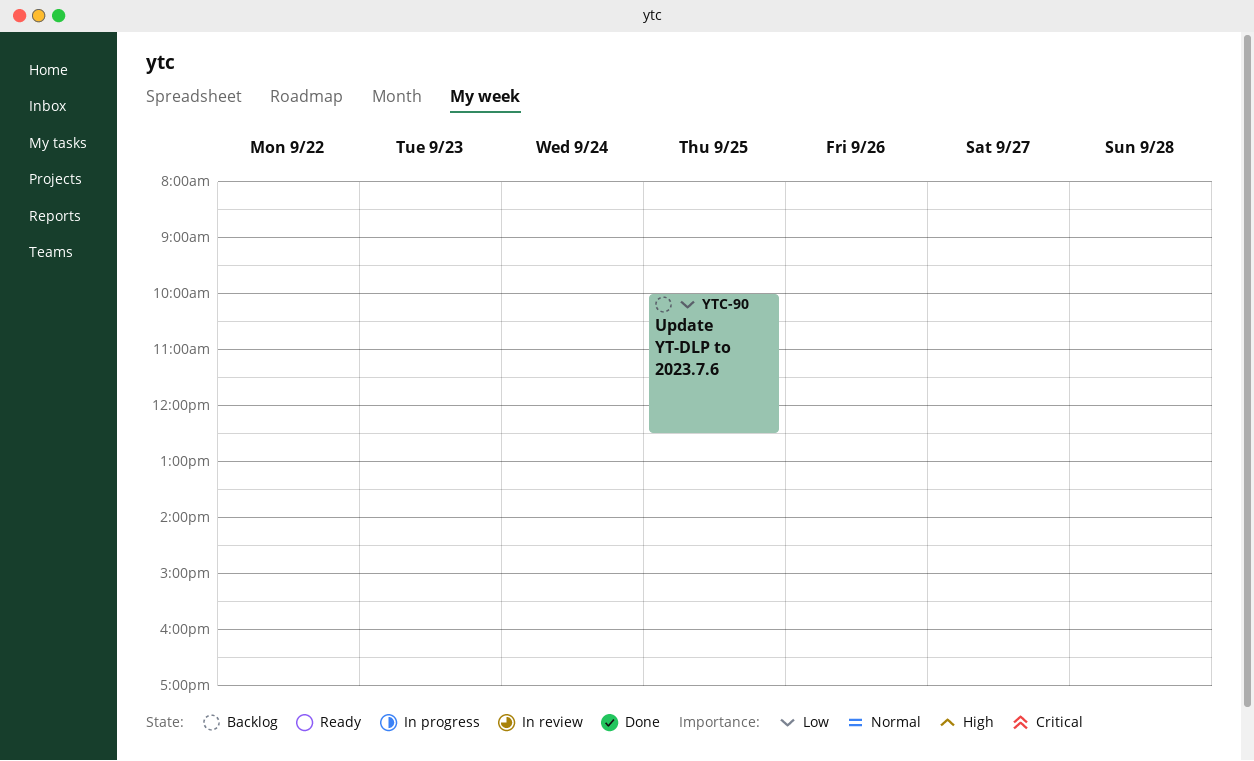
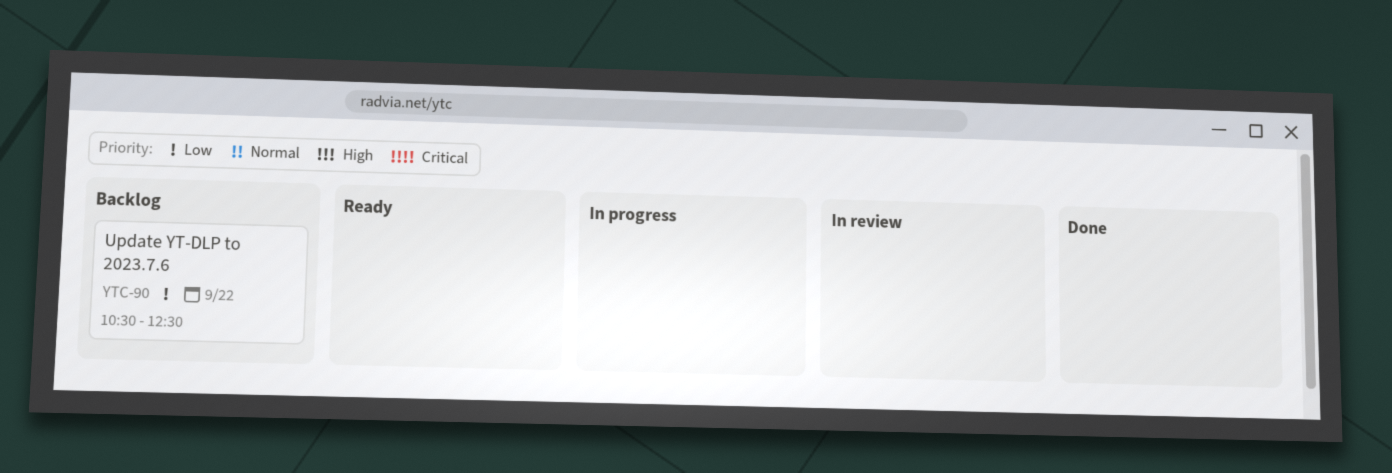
YTC-90, day: Sep 25 -> Sep 22
YTC-90, begins: 10:00 -> 10:30

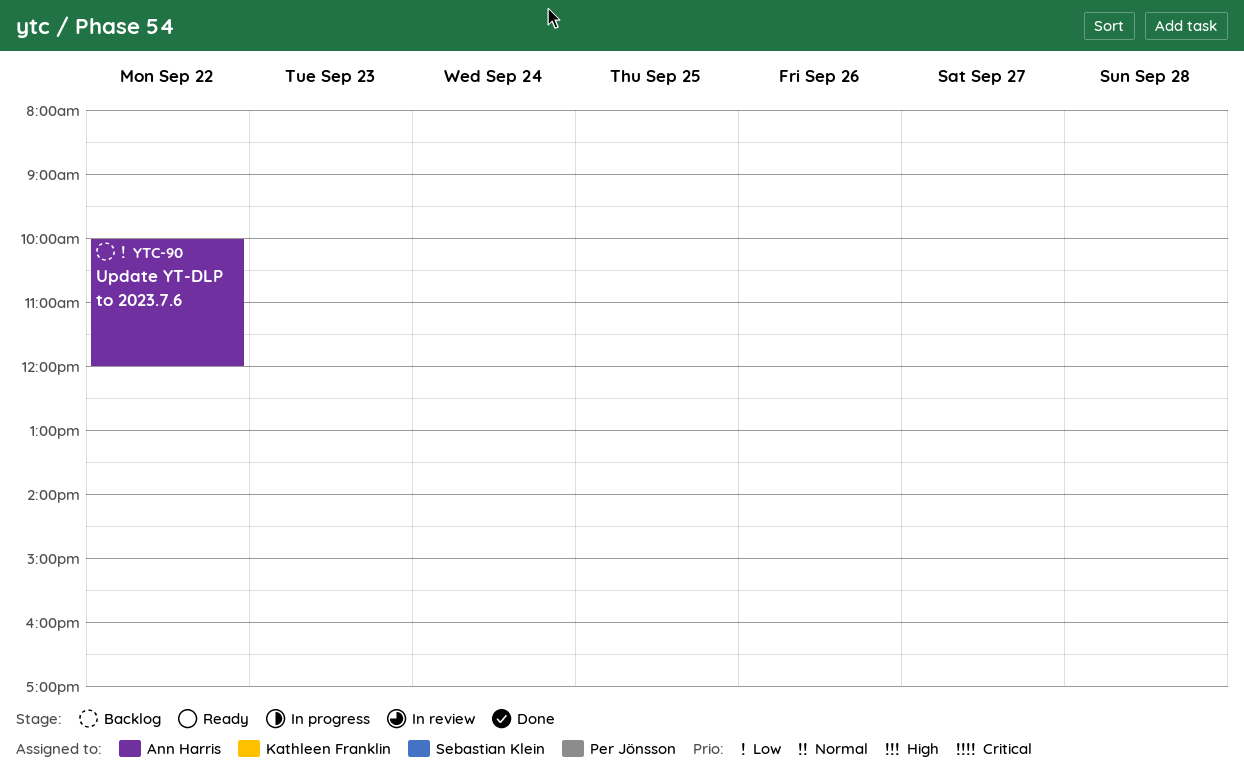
YTC-90, begins: 10:30 -> 10:00
YTC-90, ends: 12:30 -> 12:00

